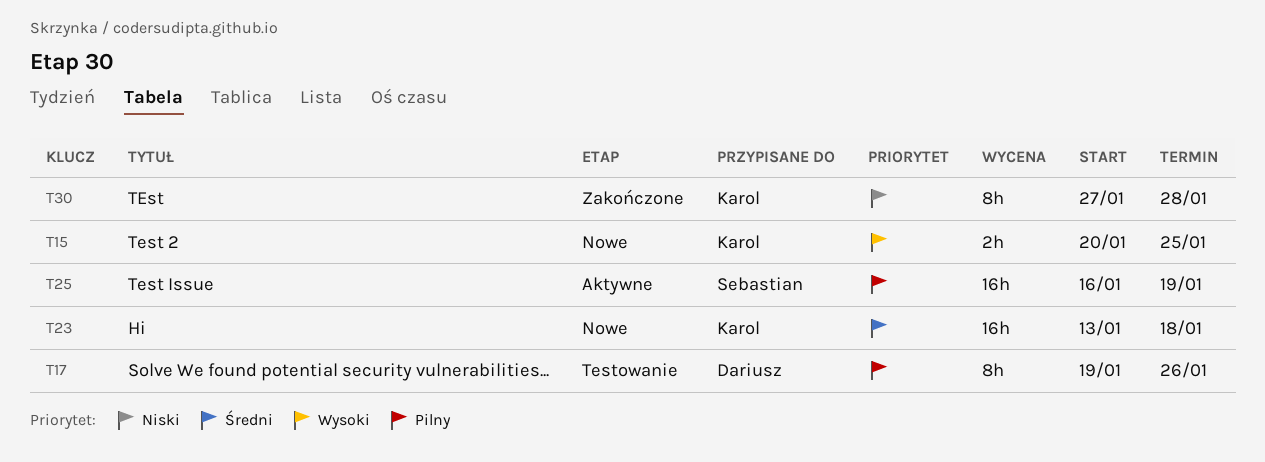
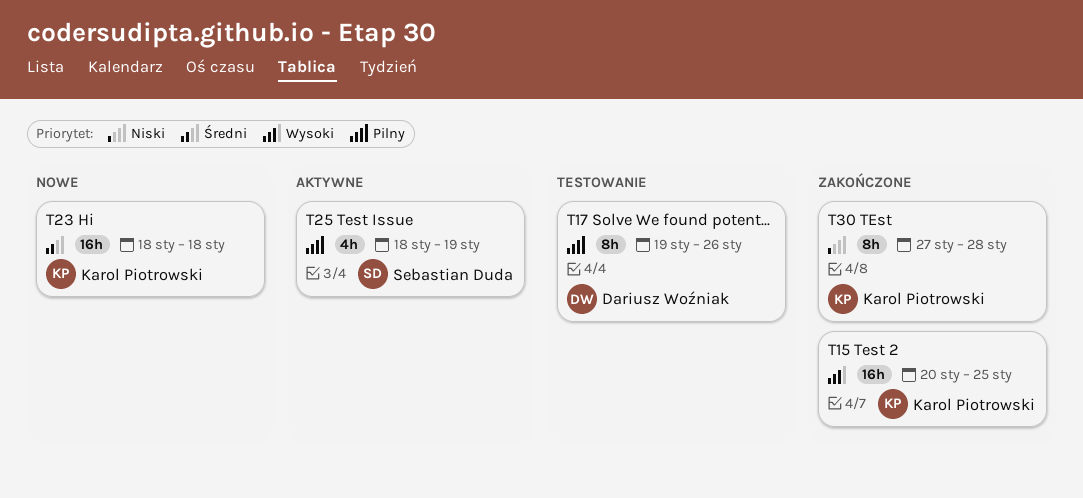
T15, status: Nowe -> Zakończone
T15, estimate: 2h -> 16h
T23, start: Jan 13 -> Jan 18
T25, estimate: 16h -> 4h
T25, start: Jan 16 -> Jan 18

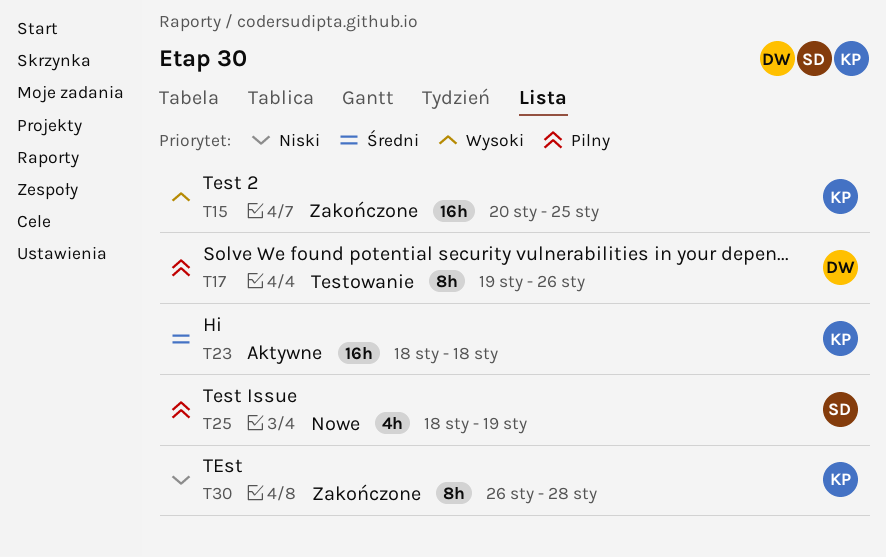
T23, status: Nowe -> Aktywne
T25, status: Aktywne -> Nowe
T30, start: Jan 27 -> Jan 26

